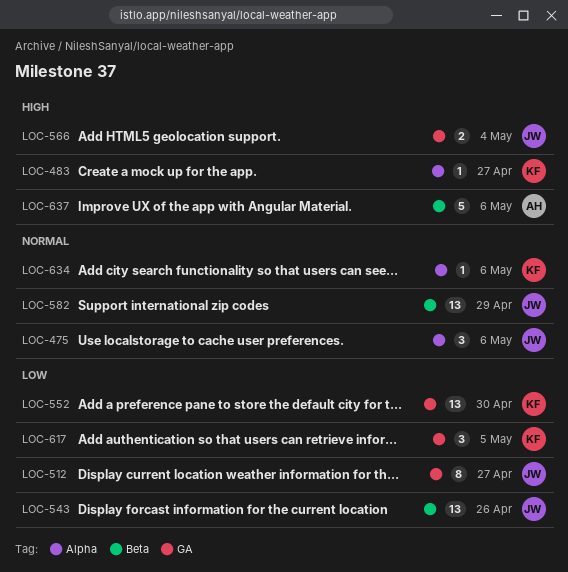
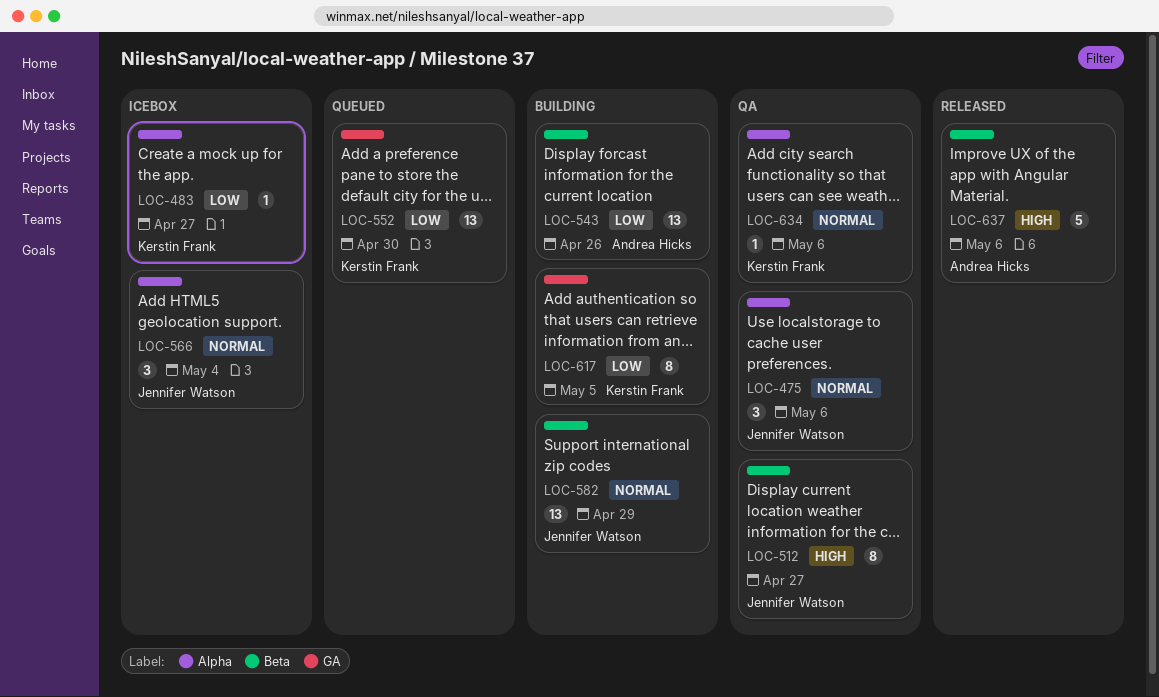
LOC-483, priority: High -> Low
LOC-512, priority: Low -> High
LOC-512, label: GA -> Beta
LOC-543, owner: Jennifer Watson -> Andrea Hicks
LOC-566, priority: High -> Normal
LOC-566, label: GA -> Alpha
LOC-566, estimate: 2 -> 3
LOC-617, estimate: 3 -> 8

